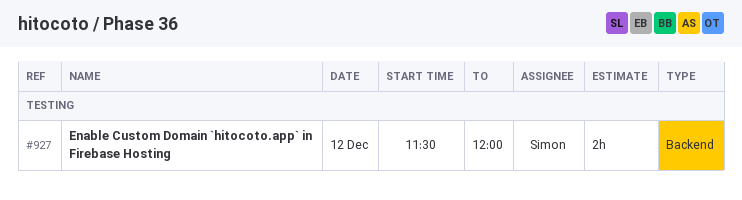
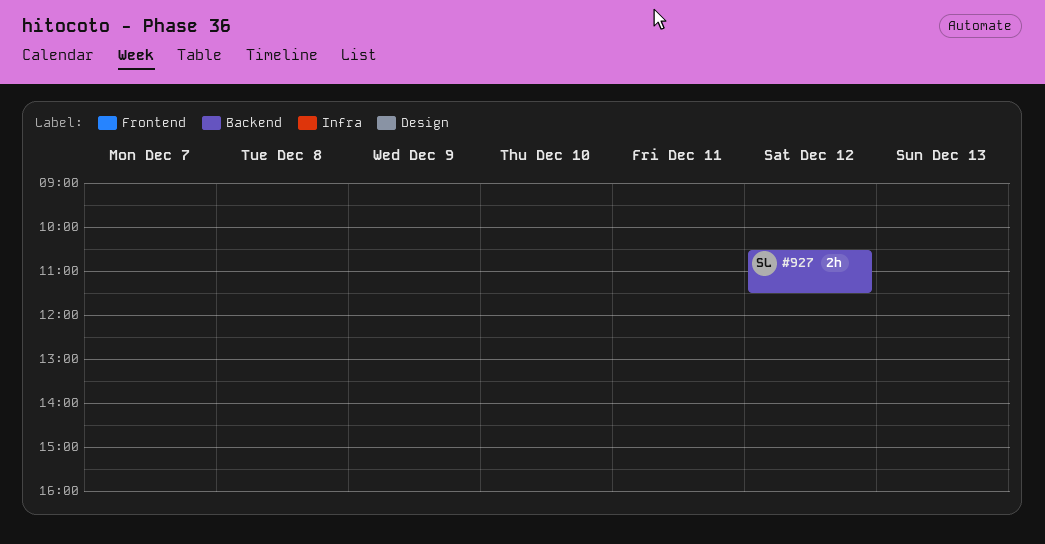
#927, begins: 11:30 -> 10:30
#927, ends: 12:00 -> 11:30

